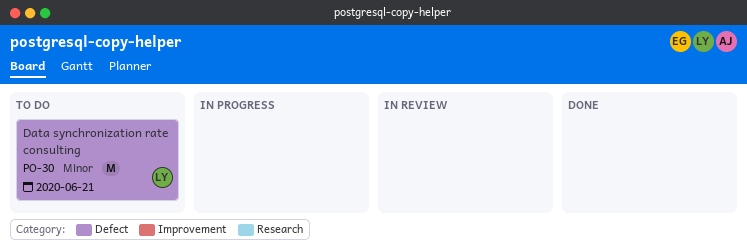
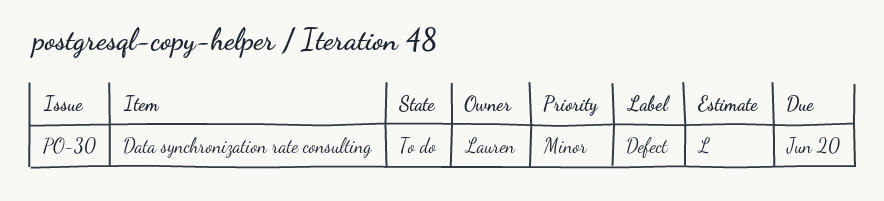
PO-30, estimate: M -> L
PO-30, due: Jun 21 -> Jun 20

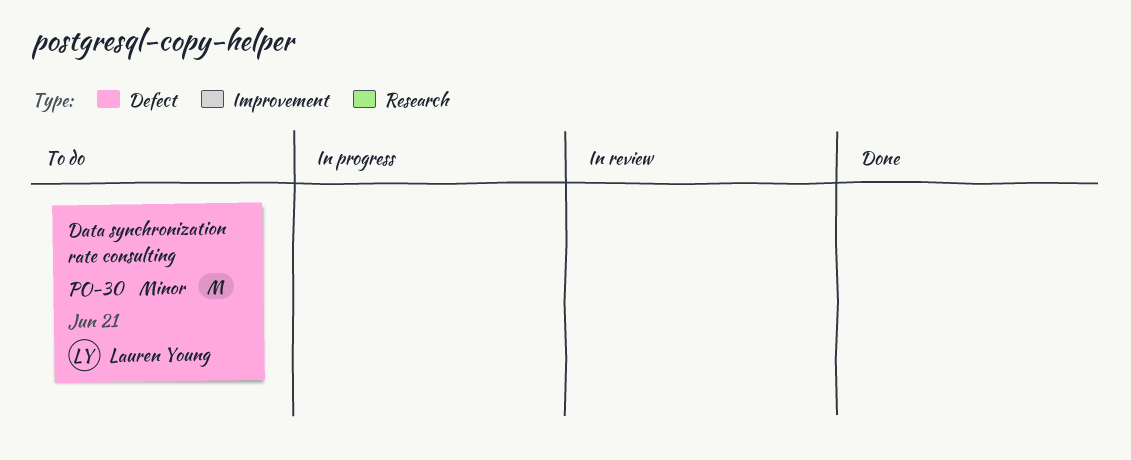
PO-30, estimate: L -> M
PO-30, due: Jun 20 -> Jun 21

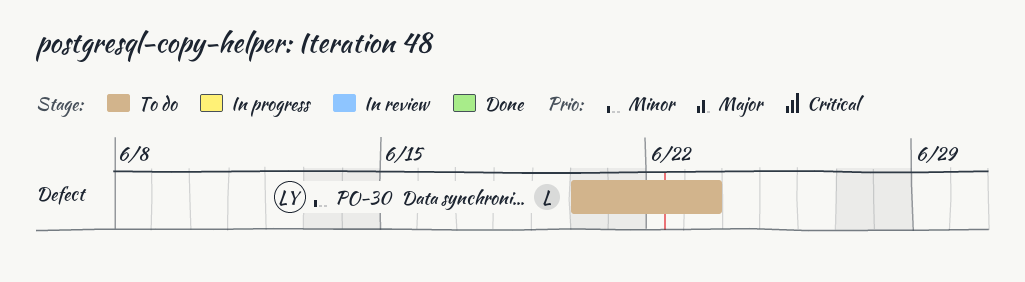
PO-30, estimate: M -> L
PO-30, due: Jun 21 -> Jun 23

